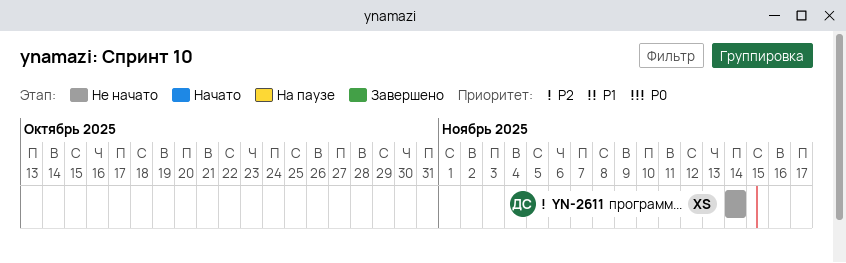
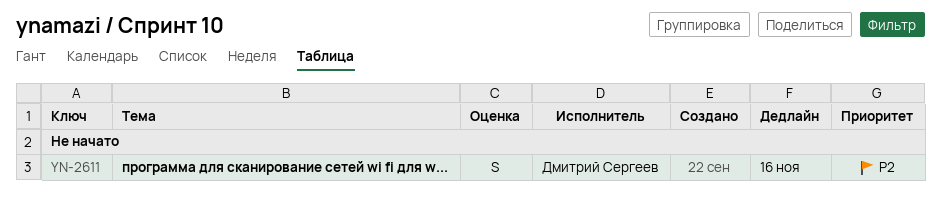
YN-2611, estimate: XS -> S
YN-2611, due: Nov 14 -> Nov 16

